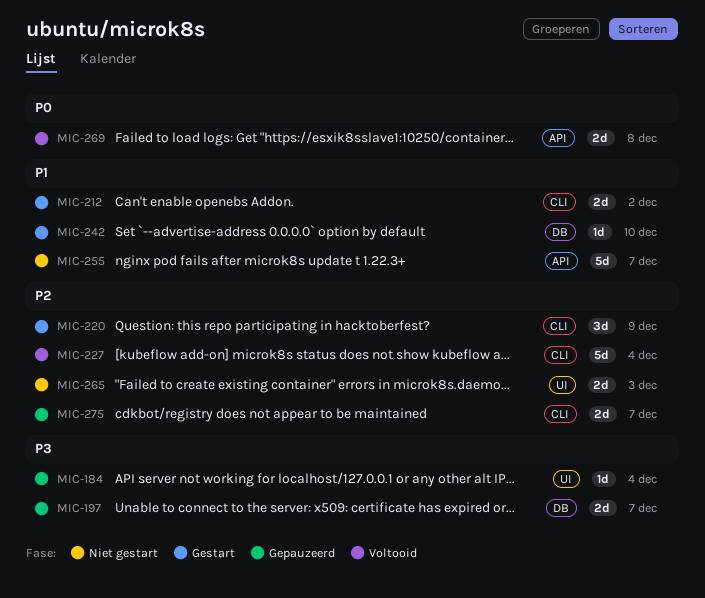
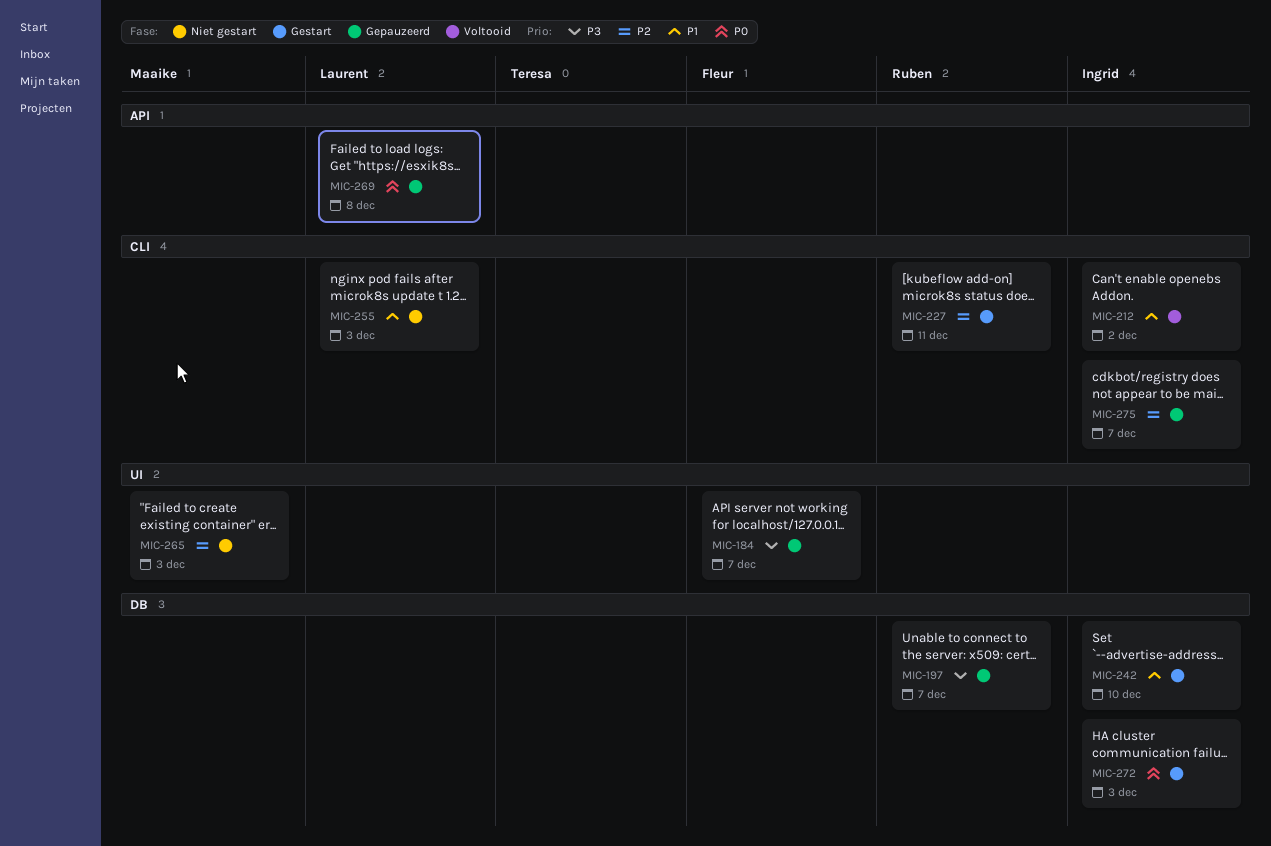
MIC-184, due: Dec 4 -> Dec 7
MIC-212, status: Gestart -> Voltooid
MIC-220: present -> none
MIC-227, status: Voltooid -> Gestart
MIC-227, due: Dec 4 -> Dec 11
MIC-255, label: API -> CLI
MIC-255, due: Dec 7 -> Dec 3
MIC-269, status: Voltooid -> Gepauzeerd
MIC-272: none -> present

